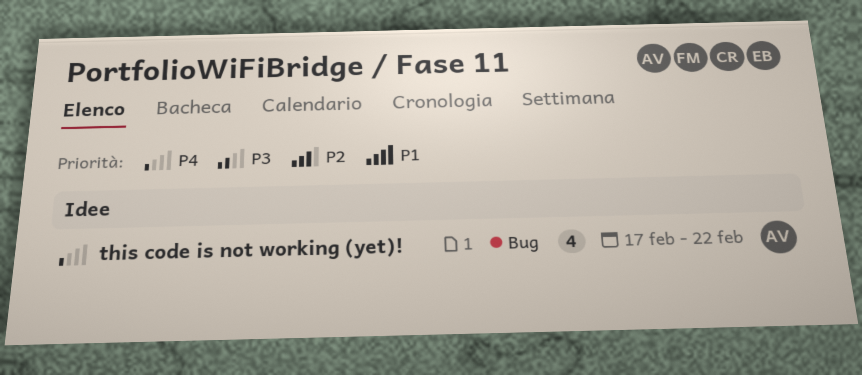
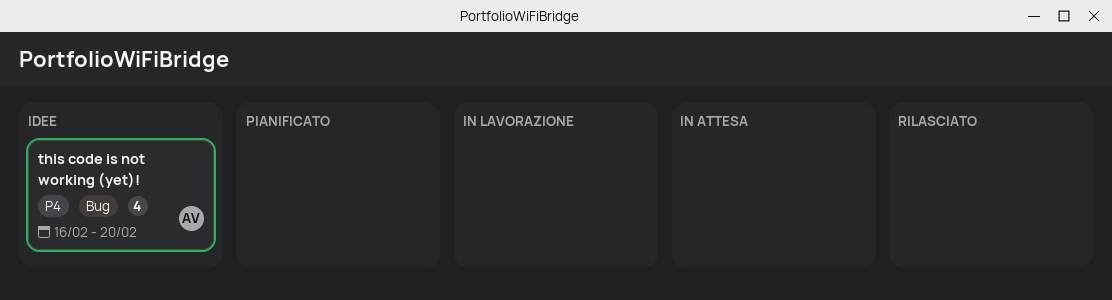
this code is not working (yet)!, start: Feb 17 -> Feb 16
this code is not working (yet)!, due: Feb 22 -> Feb 20

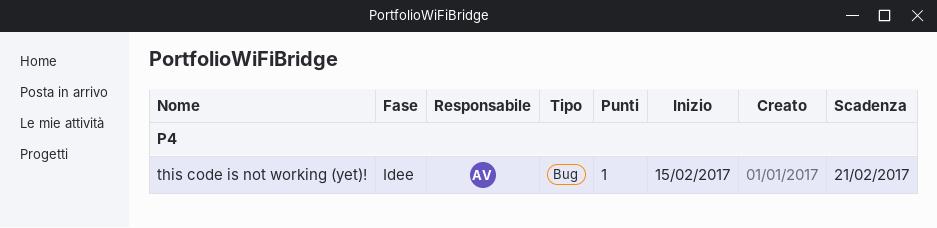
this code is not working (yet)!, estimate: 4 -> 1
this code is not working (yet)!, start: Feb 16 -> Feb 15
this code is not working (yet)!, due: Feb 20 -> Feb 21

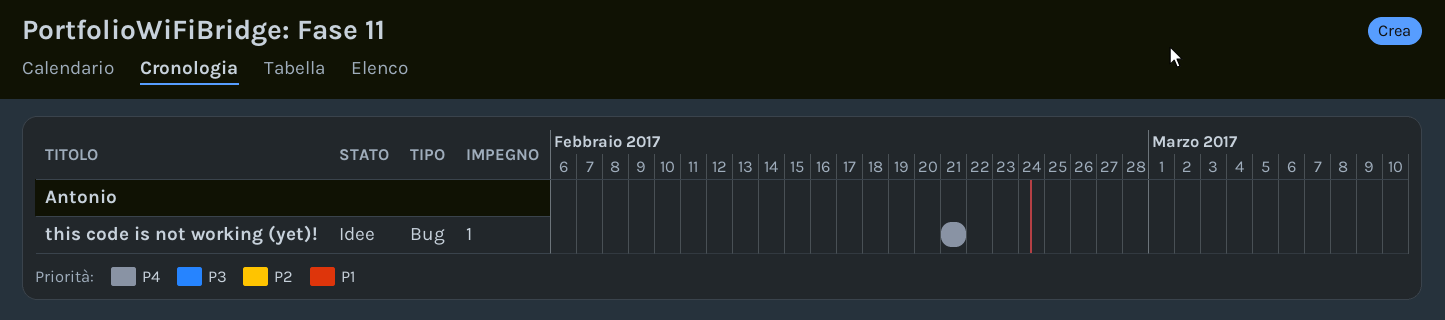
this code is not working (yet)!, start: Feb 15 -> Feb 21

